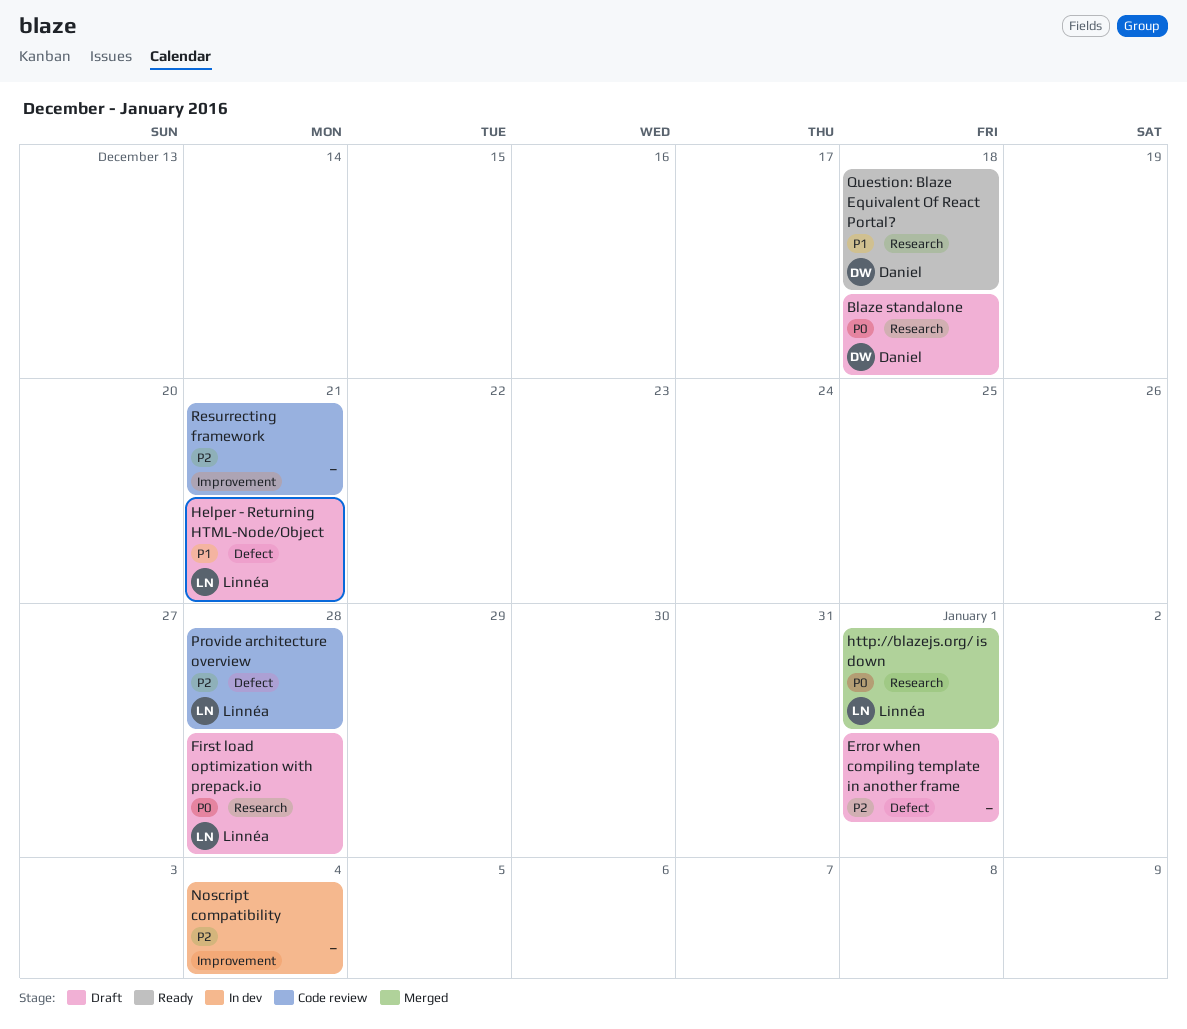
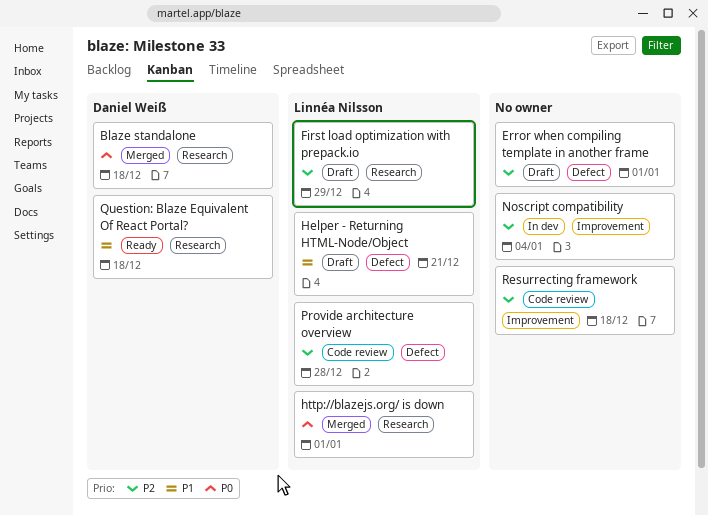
Blaze standalone, status: Draft -> Merged
First load optimization with prepack.io, priority: P0 -> P2
First load optimization with prepack.io, due: Dec 28 -> Dec 29
Resurrecting framework, due: Dec 21 -> Dec 18

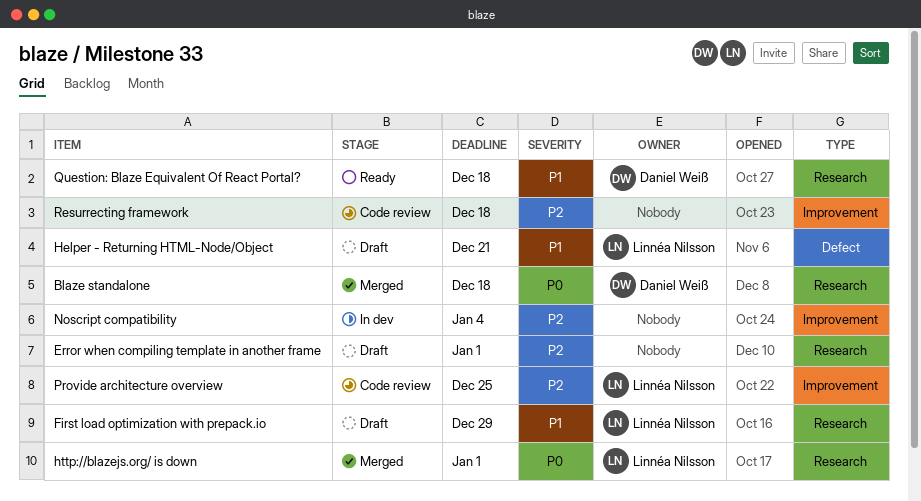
Error when compiling template in another frame, label: Defect -> Research
First load optimization with prepack.io, priority: P2 -> P1
Provide architecture overview, label: Defect -> Improvement
Provide architecture overview, due: Dec 28 -> Dec 25

